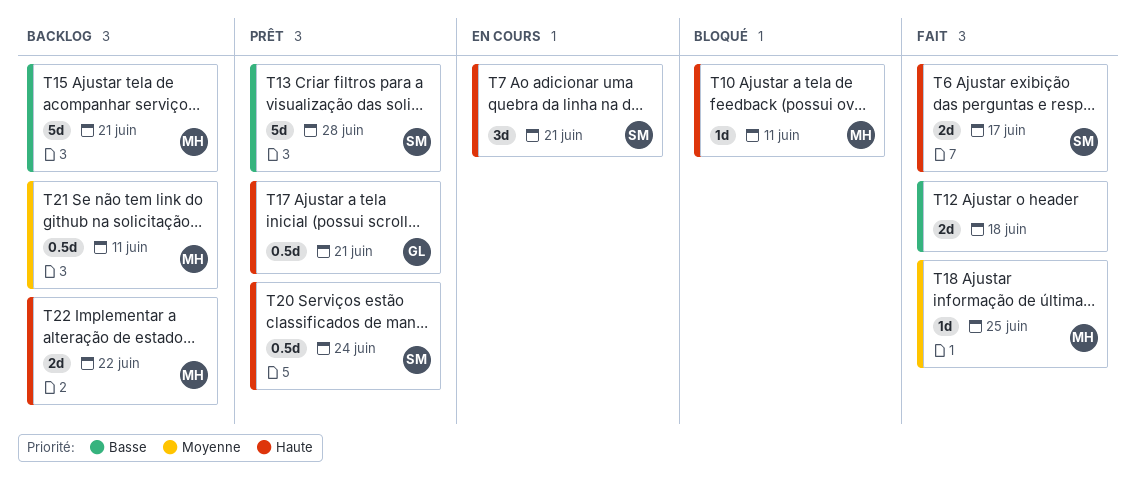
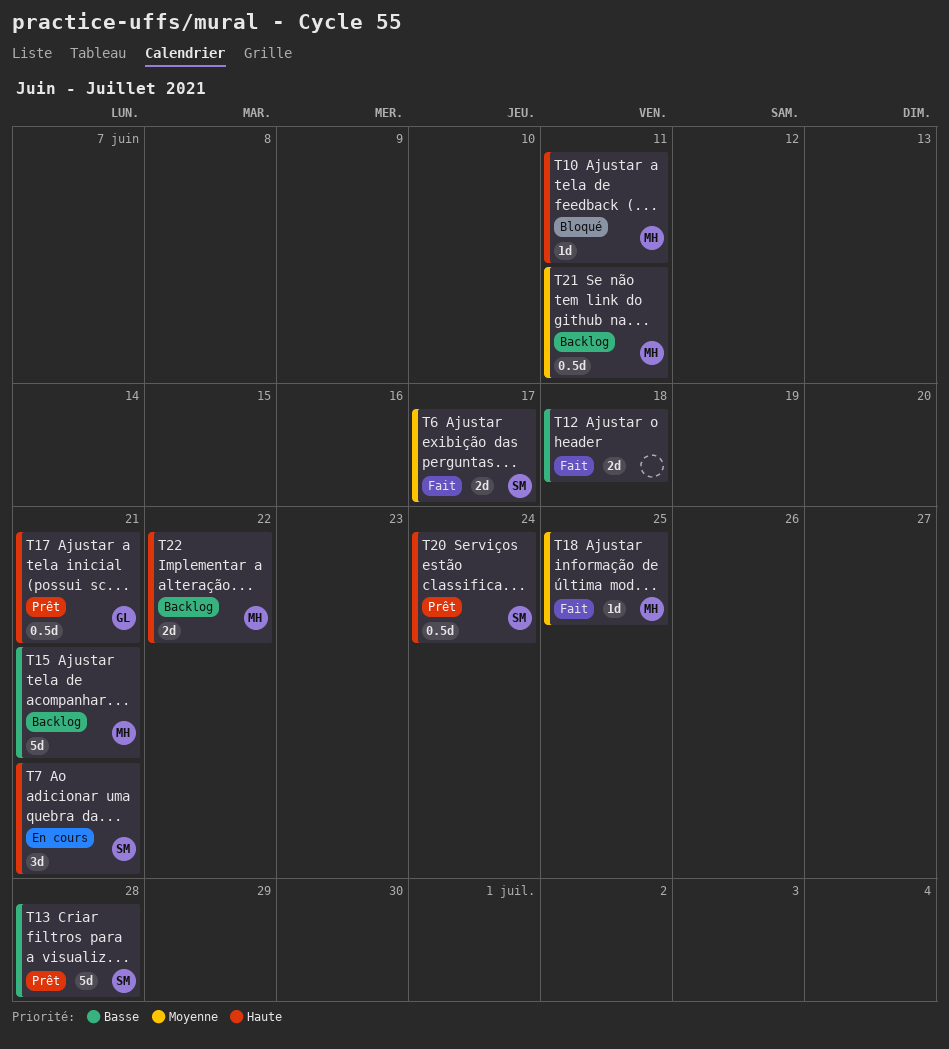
T6, priority: Haute -> Moyenne

